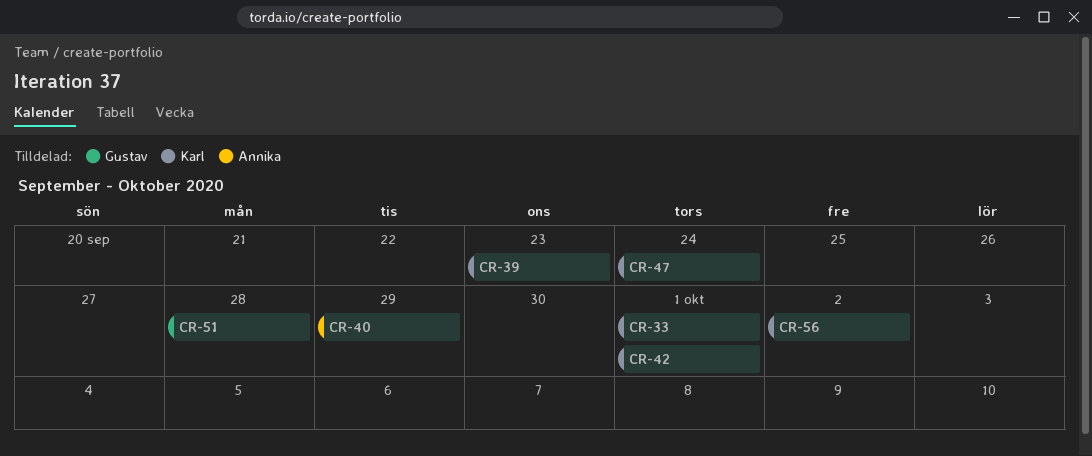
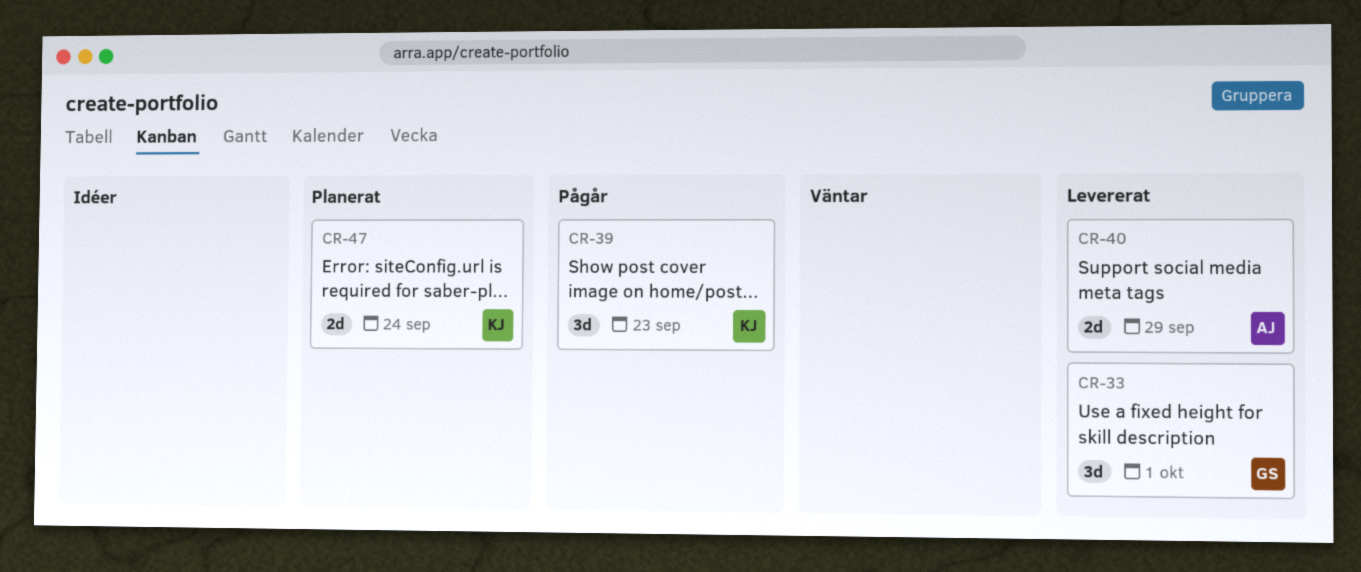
CR-33, owner: Karl -> Gustav
CR-42: present -> none
CR-51: present -> none
CR-56: present -> none

